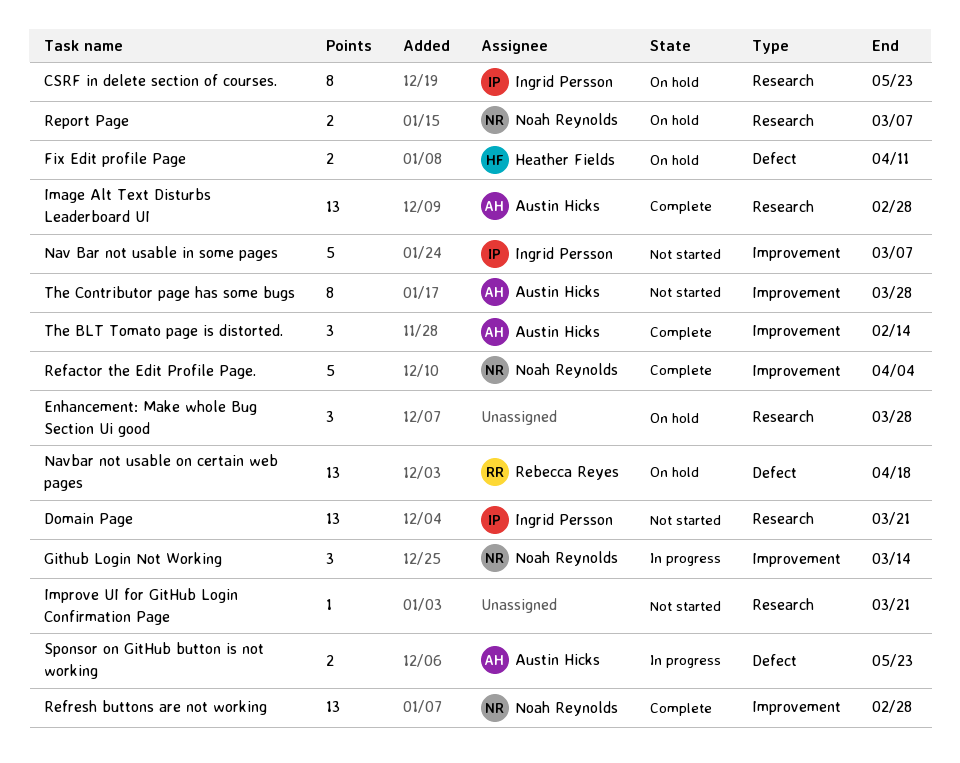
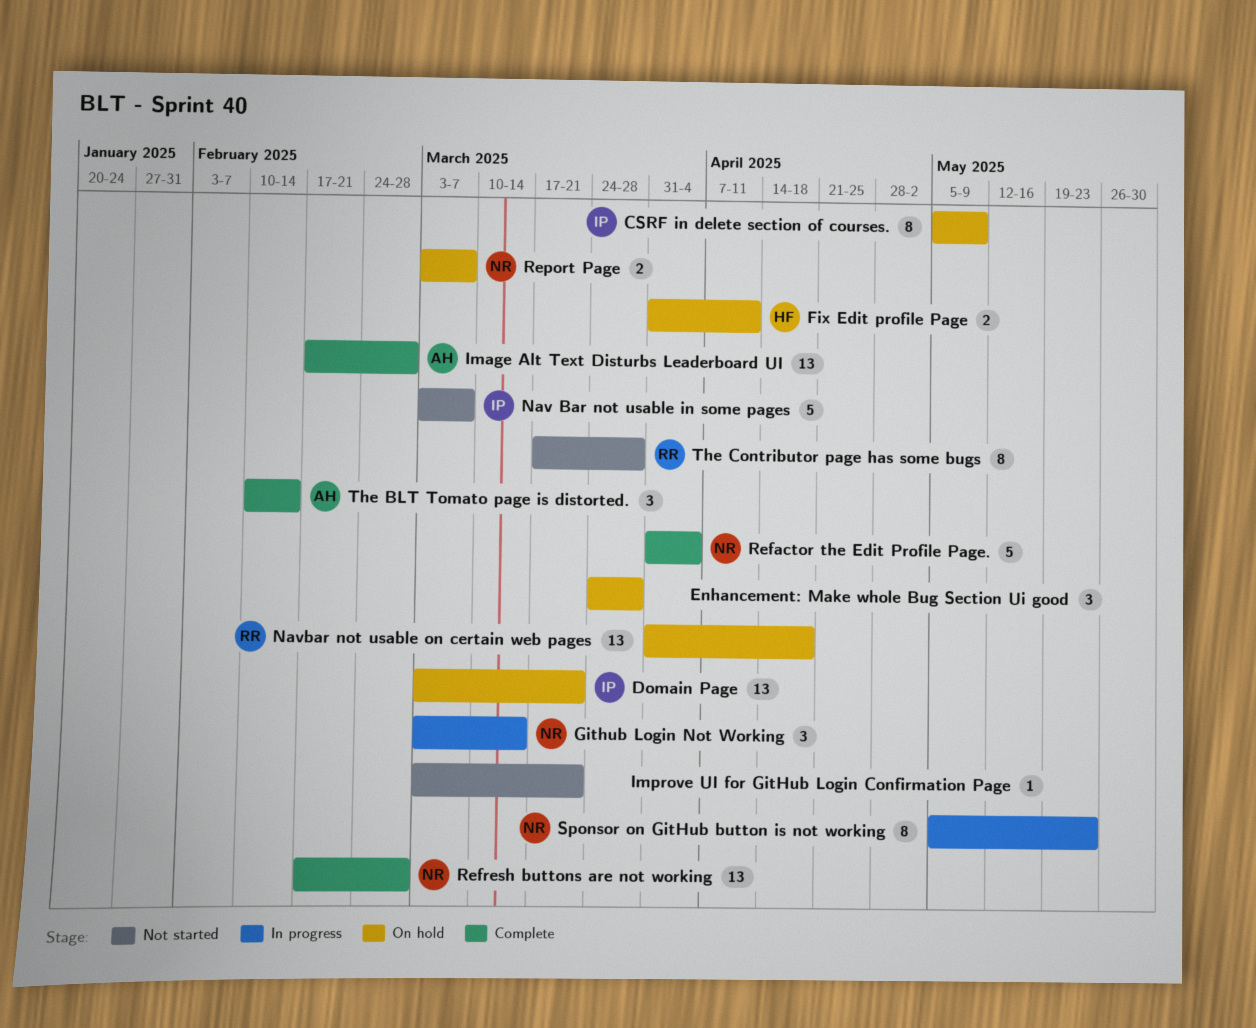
CSRF in delete section of courses., due: May 23 -> May 9
Domain Page, status: Not started -> On hold
Sponsor on GitHub button is not working, owner: Austin Hicks -> Noah Reynolds
Sponsor on GitHub button is not working, estimate: 2 -> 8
The Contributor page has some bugs, owner: Austin Hicks -> Rebecca Reyes

